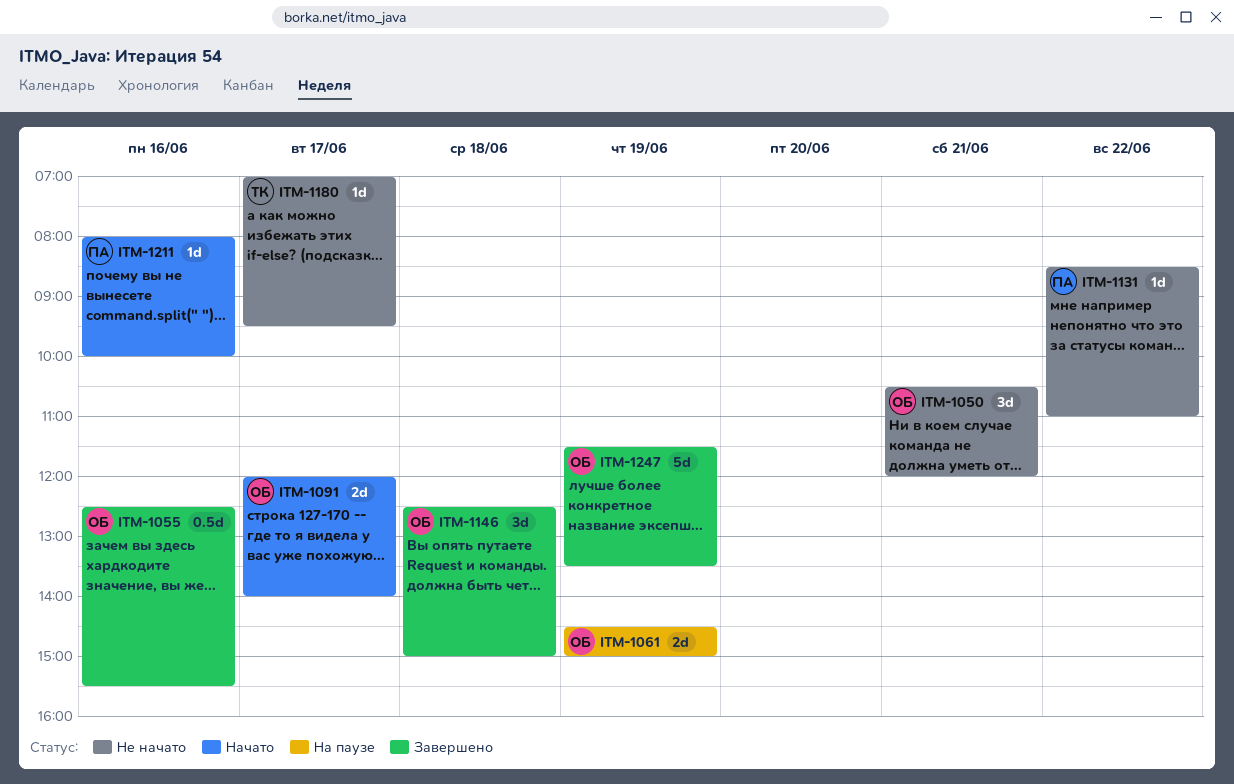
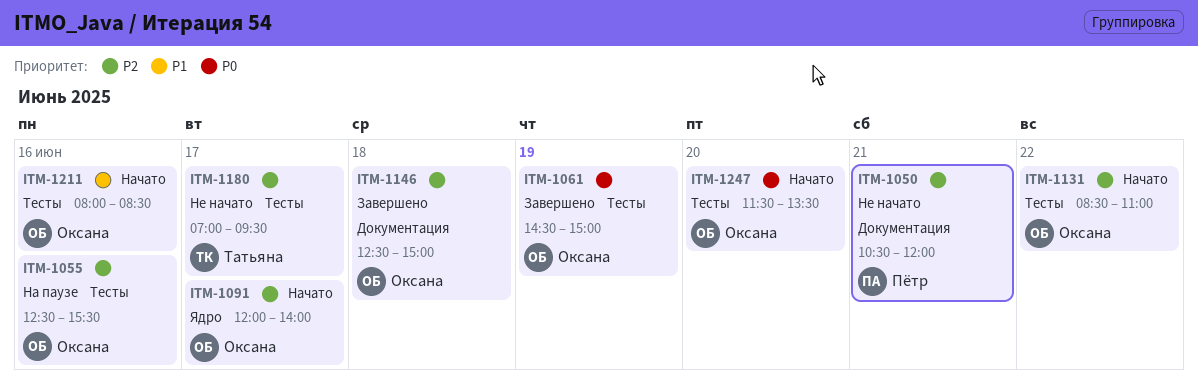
ITM-1050, owner: Оксана -> Пётр
ITM-1055, status: Завершено -> На паузе
ITM-1061, status: На паузе -> Завершено
ITM-1131, status: Не начато -> Начато
ITM-1131, owner: Пётр -> Оксана
ITM-1211, owner: Пётр -> Оксана
ITM-1211, ends: 10:00 -> 08:30
ITM-1247, status: Завершено -> Начато
ITM-1247, day: Jun 19 -> Jun 20

